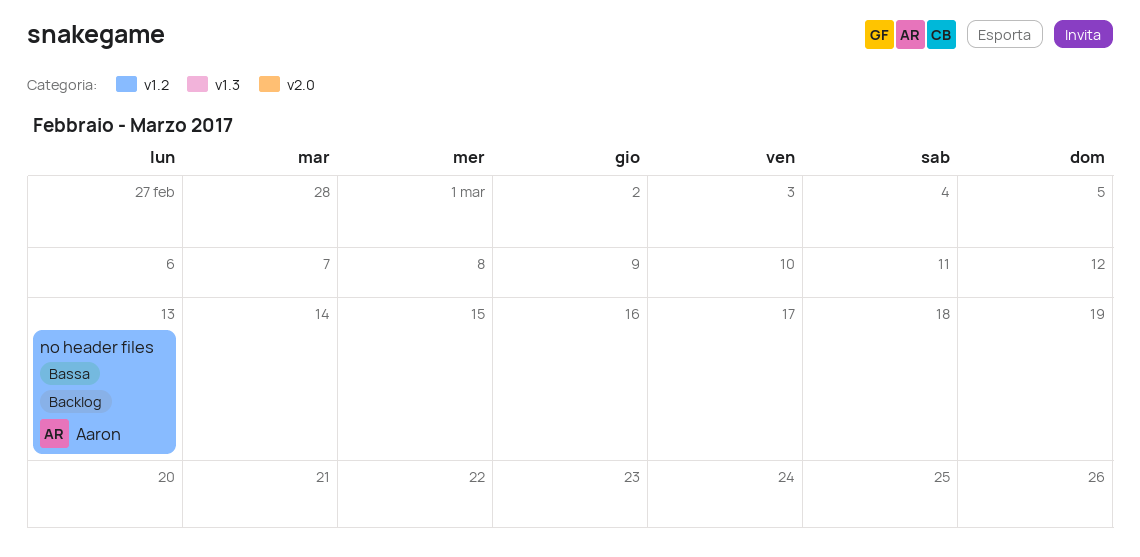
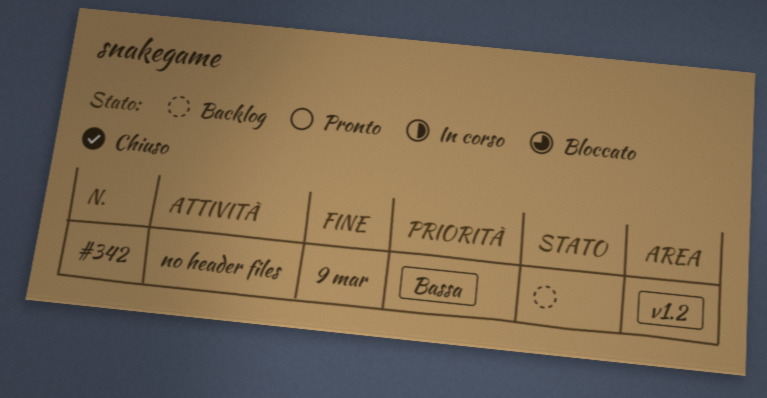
no header files, due: Mar 13 -> Mar 9

